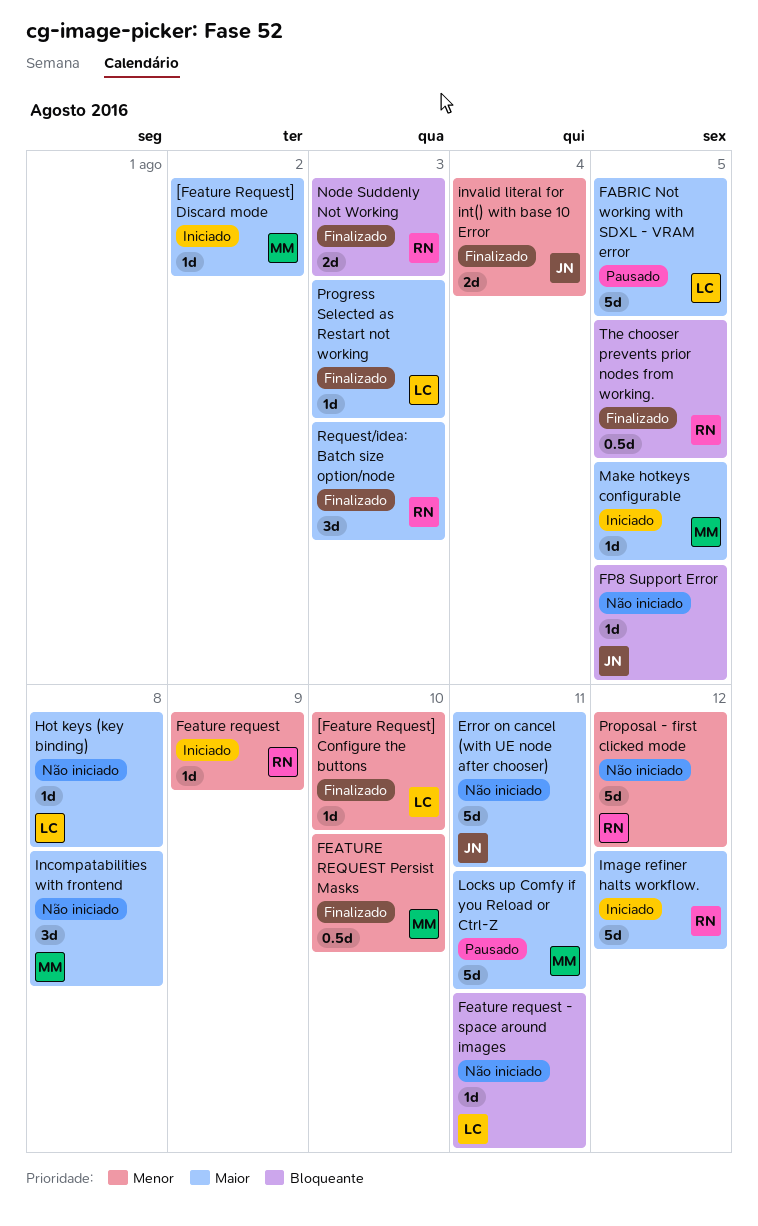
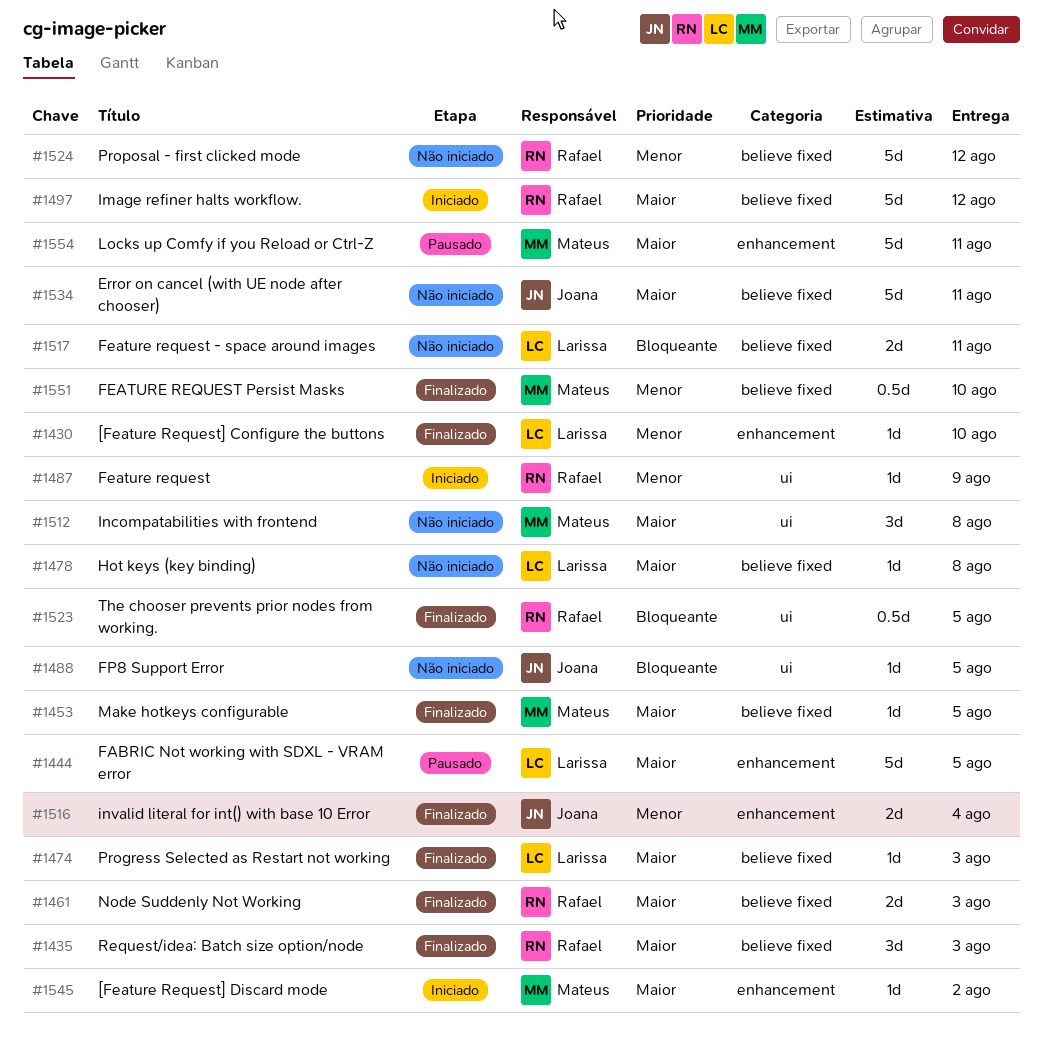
Feature request - space around images, estimate: 1d -> 2d
Make hotkeys configurable, status: Iniciado -> Finalizado
Node Suddenly Not Working, priority: Bloqueante -> Maior

